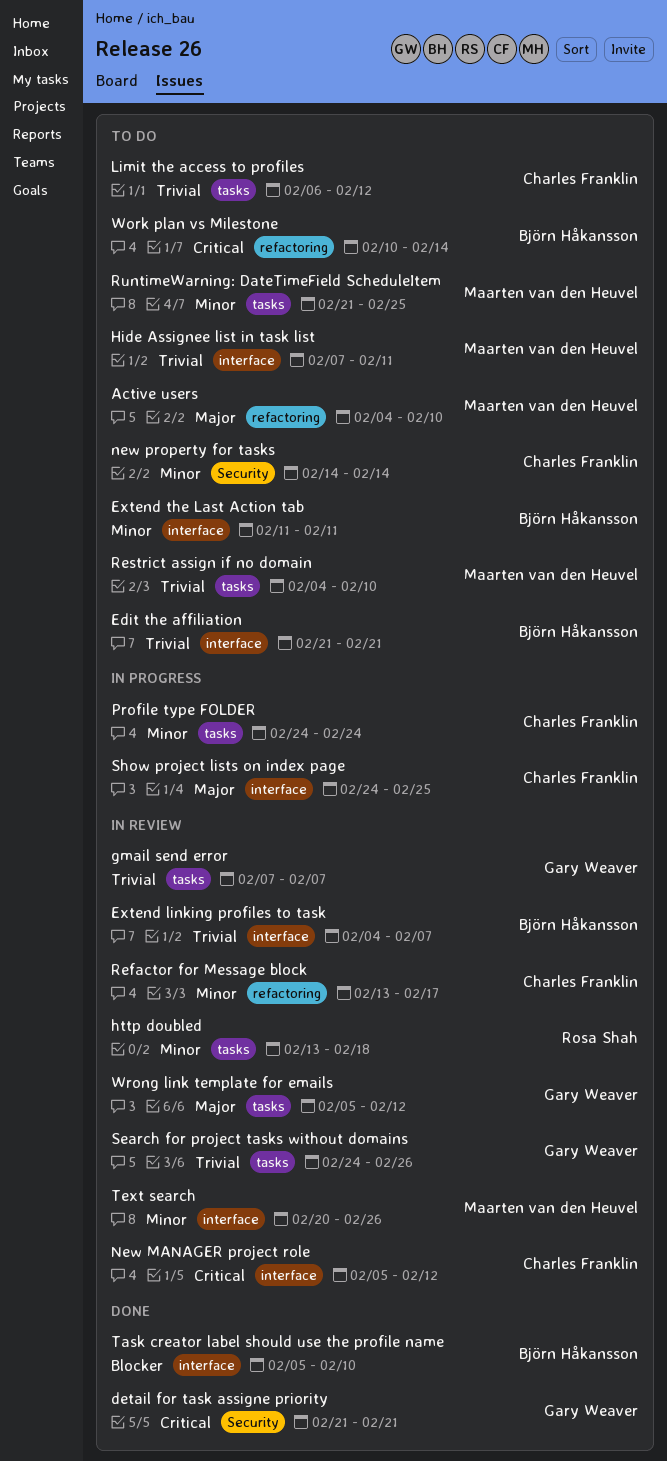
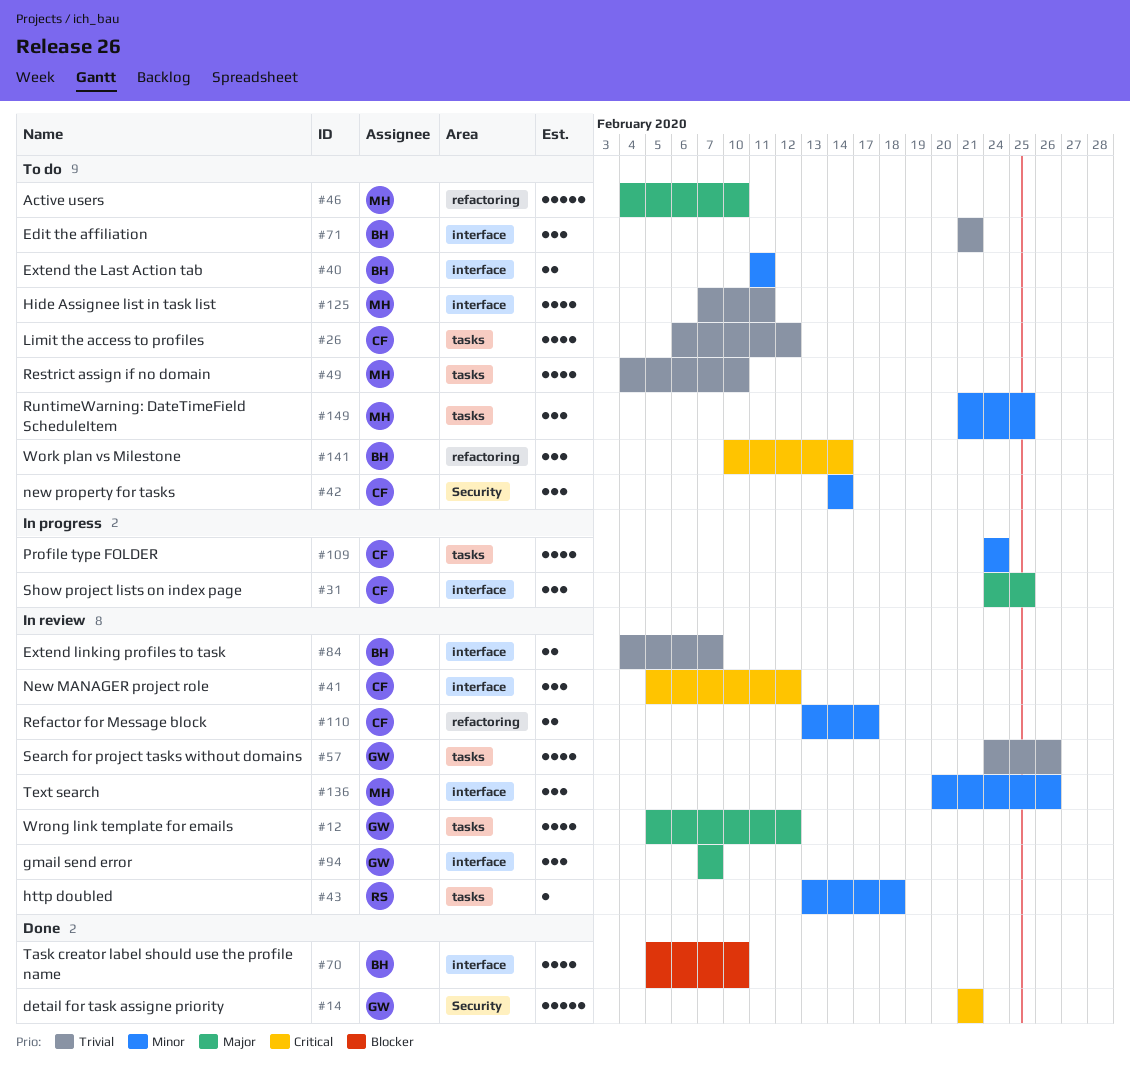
gmail send error, priority: Trivial -> Major
gmail send error, label: tasks -> interface

